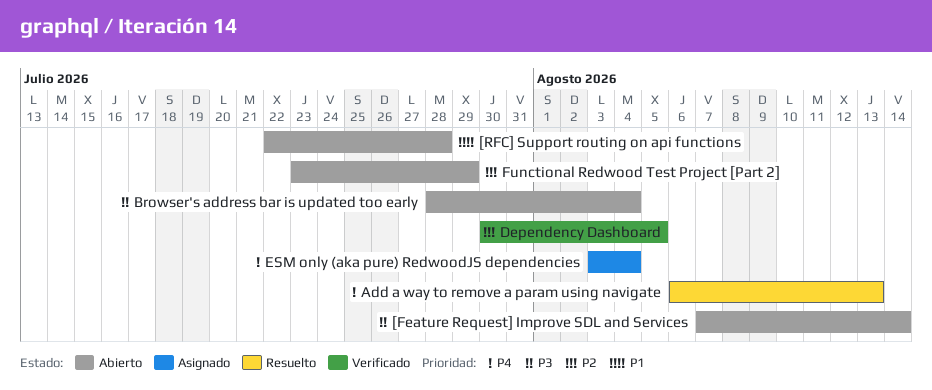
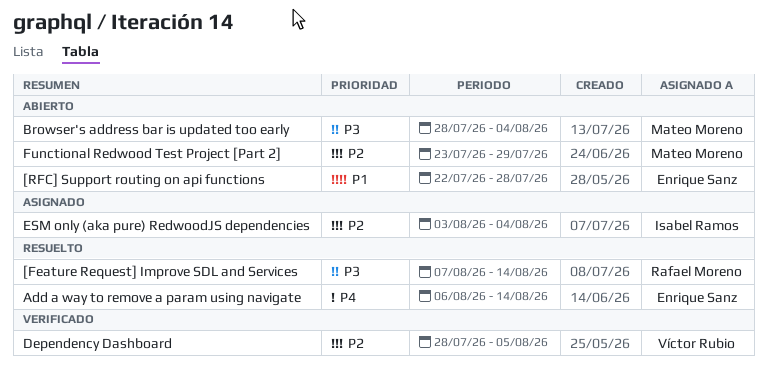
[Feature Request] Improve SDL and Services, status: Abierto -> Resuelto
Add a way to remove a param using navigate, due: Aug 13 -> Aug 14
Dependency Dashboard, start: Jul 30 -> Jul 28
ESM only (aka pure) RedwoodJS dependencies, priority: P4 -> P2

